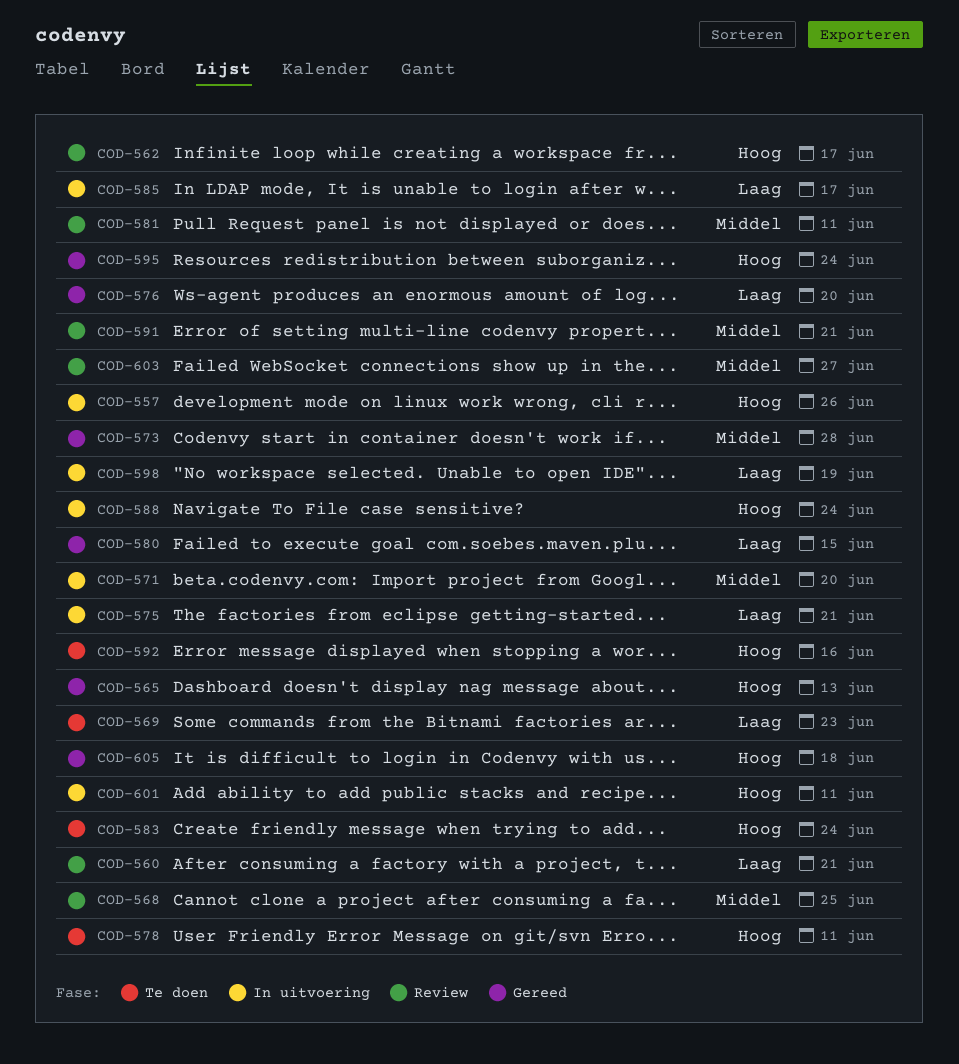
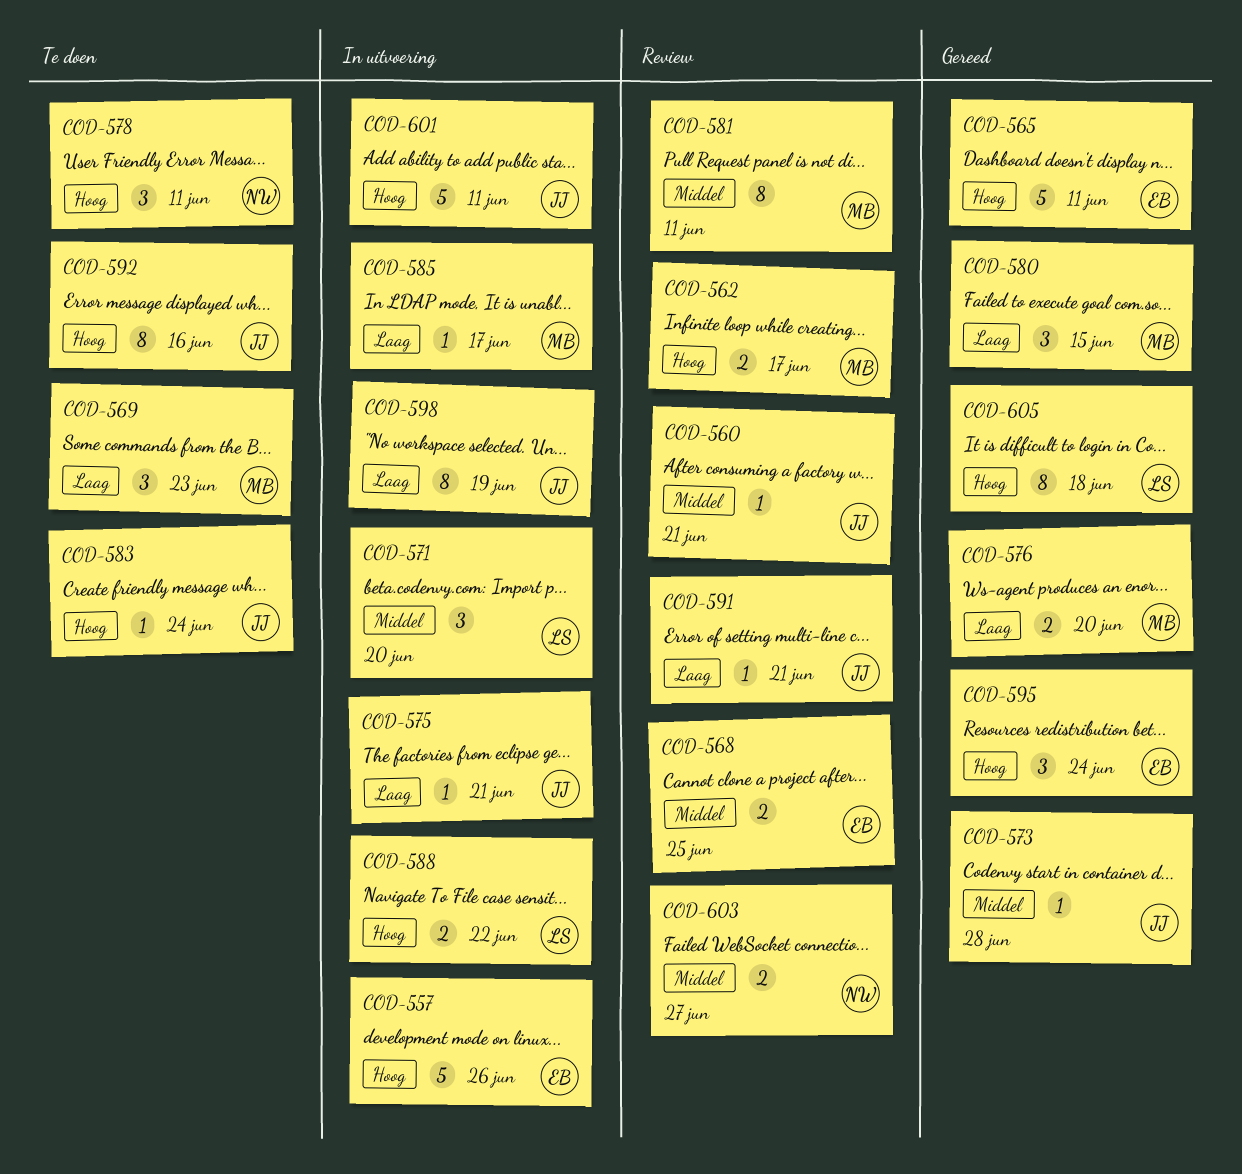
COD-560, priority: Laag -> Middel
COD-565, due: Jun 13 -> Jun 11
COD-588, due: Jun 24 -> Jun 22
COD-591, priority: Middel -> Laag

